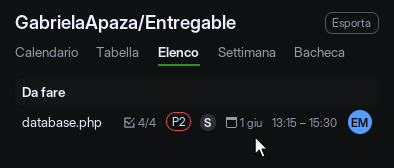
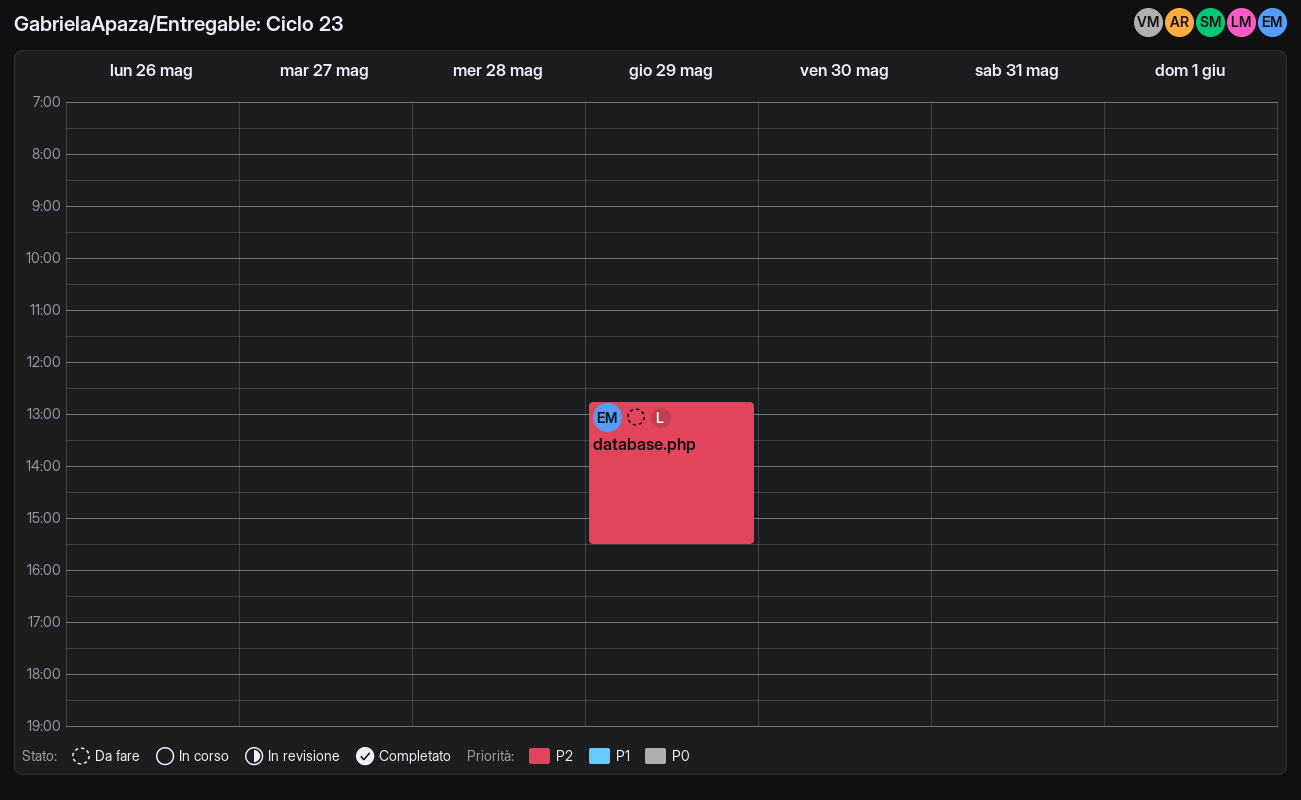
database.php, estimate: S -> L
database.php, day: Jun 1 -> May 29
database.php, begins: 13:15 -> 12:45

